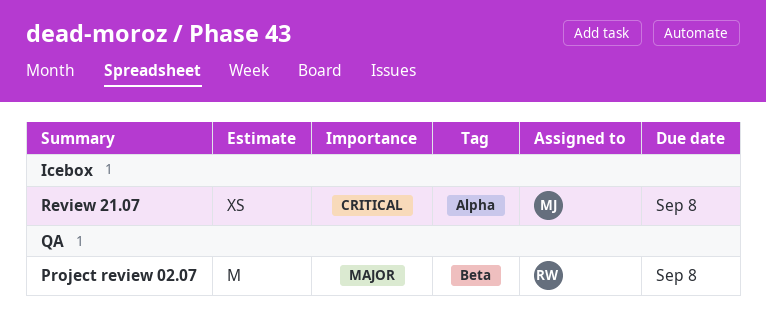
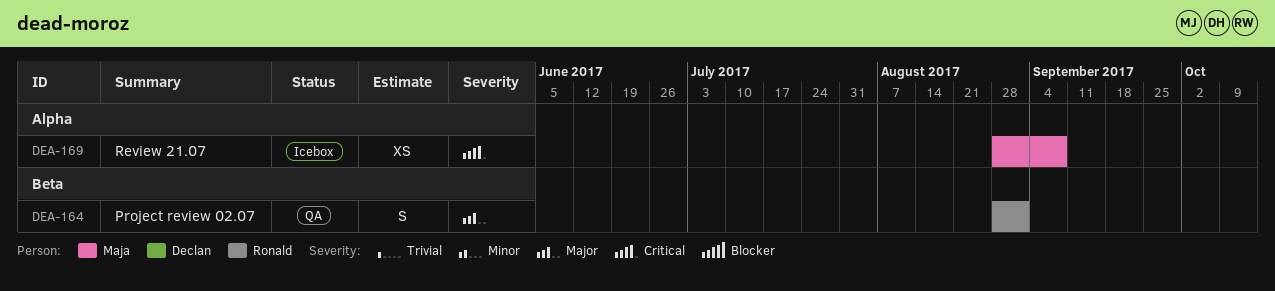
Project review 02.07, estimate: M -> S
Project review 02.07, due: Sep 8 -> Sep 1

